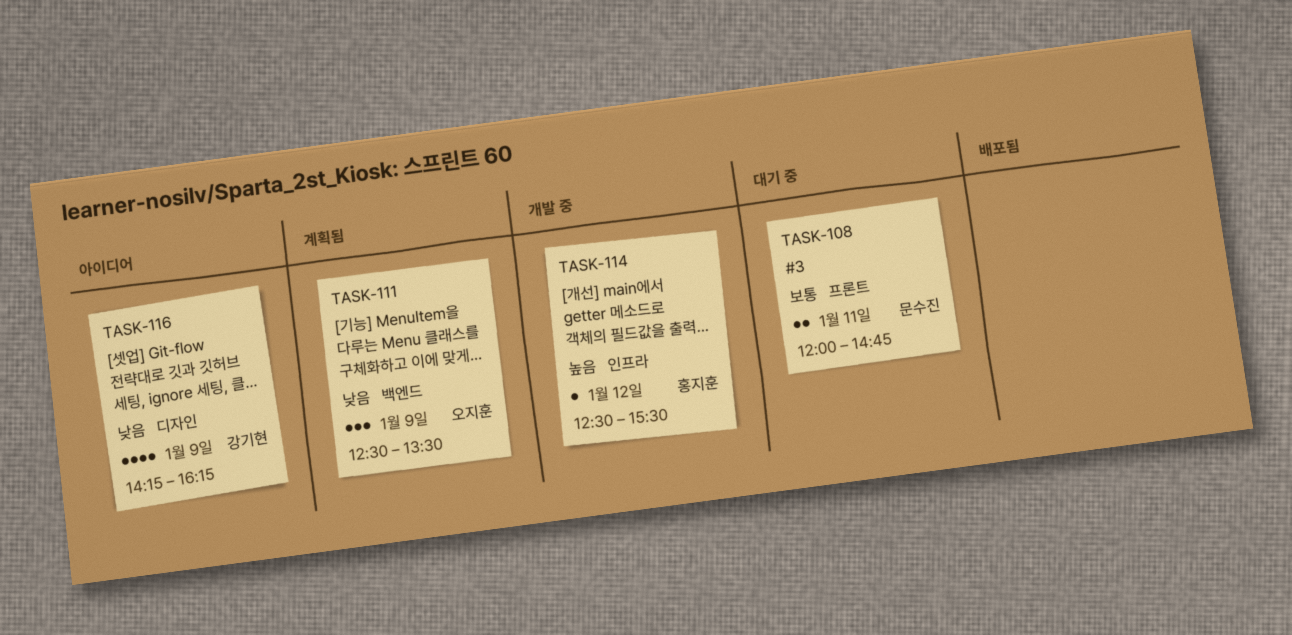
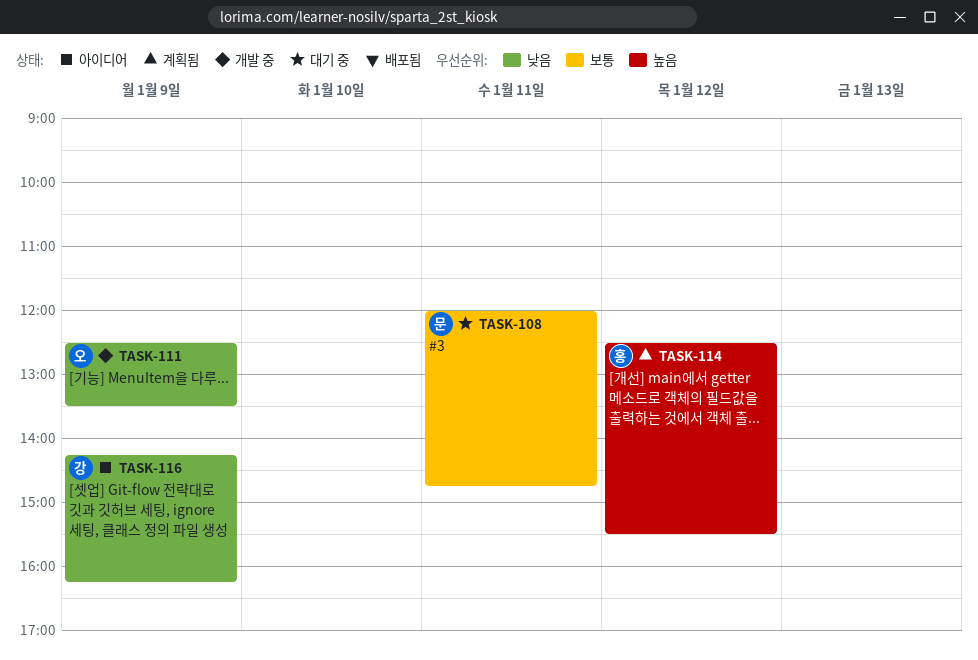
TASK-111, status: 계획됨 -> 개발 중
TASK-114, status: 개발 중 -> 계획됨

